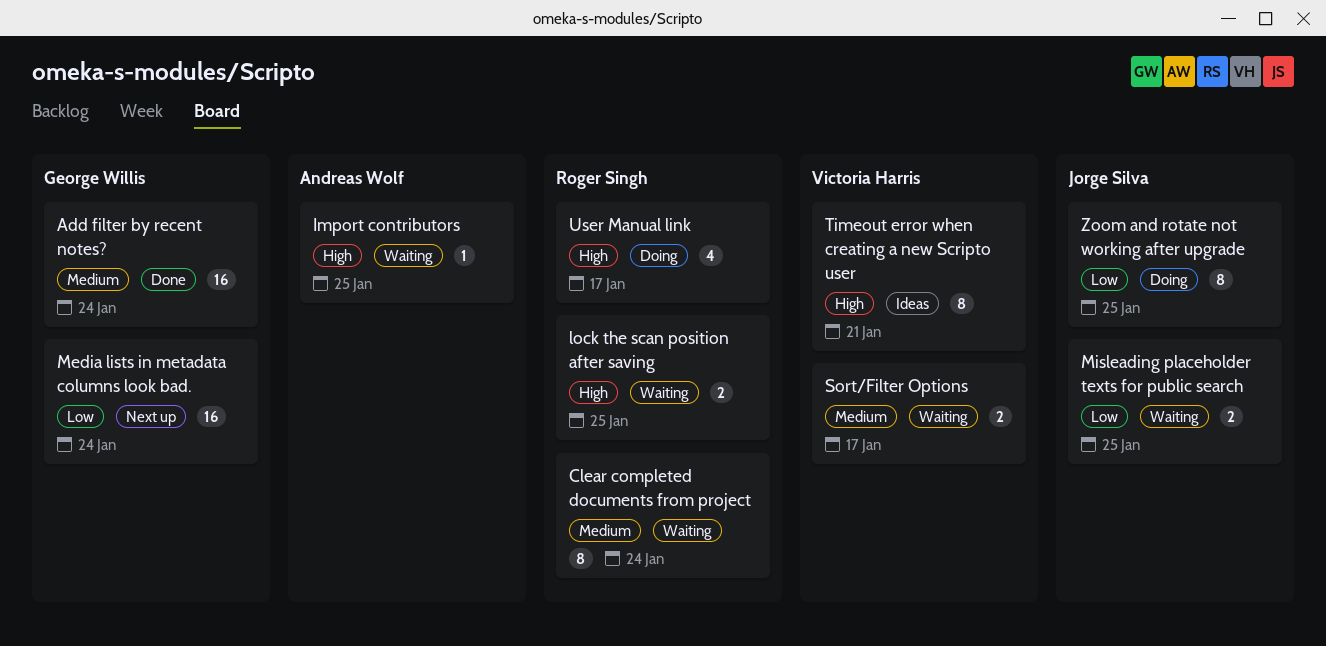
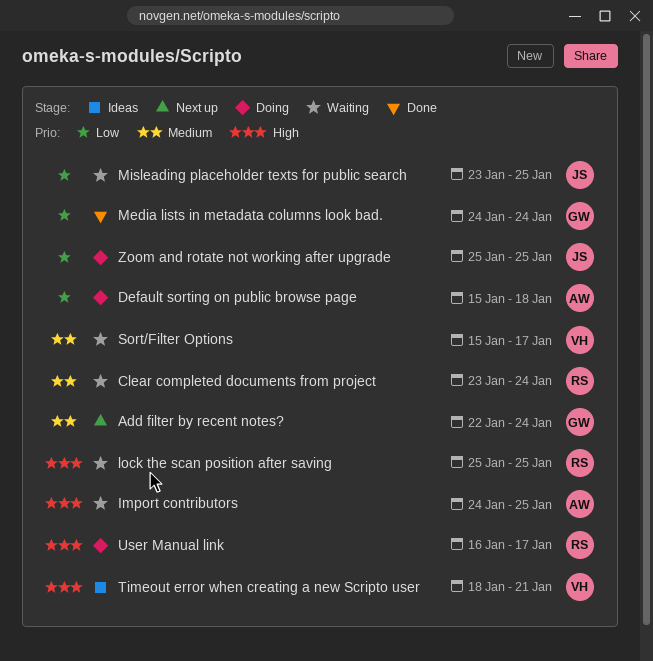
Add filter by recent notes?, status: Done -> Next up
Default sorting on public browse page: none -> present
Media lists in metadata columns look bad., status: Next up -> Done

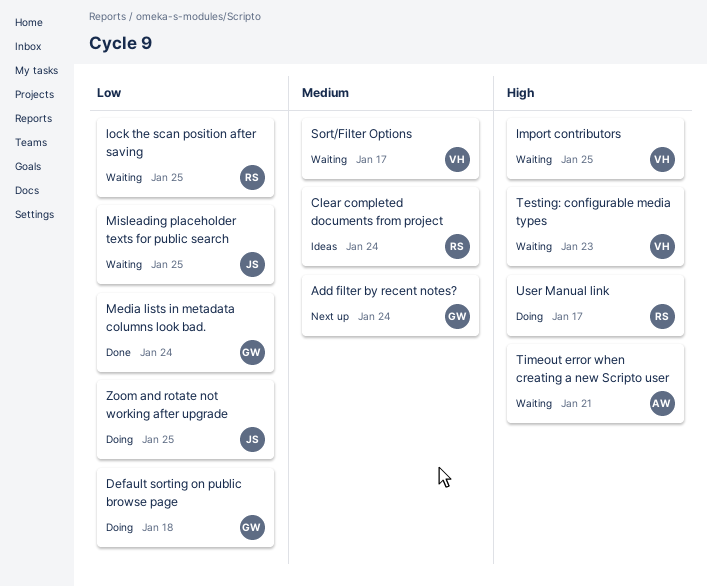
Clear completed documents from project, status: Waiting -> Ideas
Default sorting on public browse page, owner: AW -> GW
Import contributors, owner: AW -> VH
lock the scan position after saving, priority: High -> Low
Testing: configurable media types: none -> present
Timeout error when creating a new Scripto user, status: Ideas -> Waiting
Timeout error when creating a new Scripto user, owner: VH -> AW

